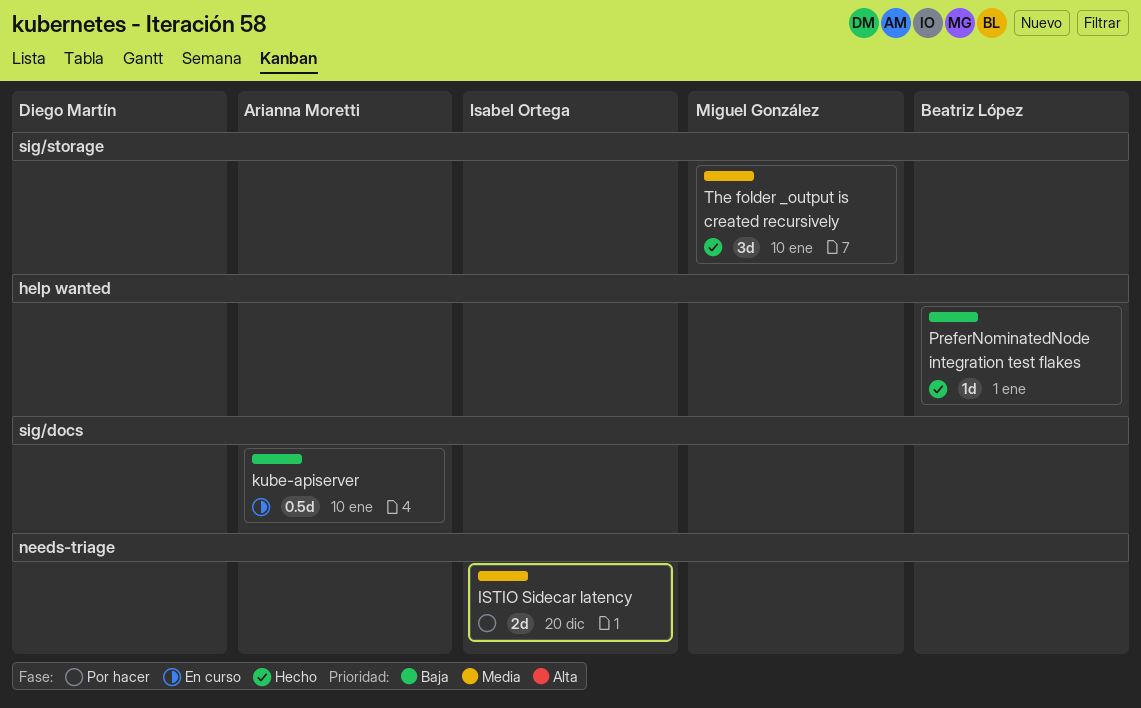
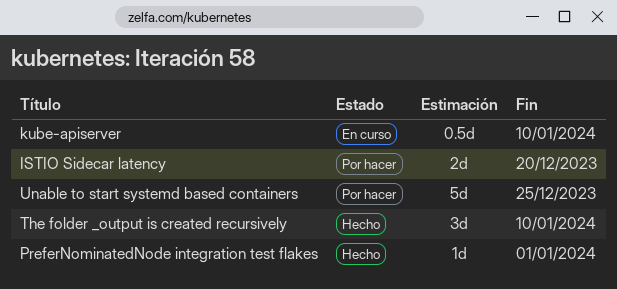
Unable to start systemd based containers: none -> present

